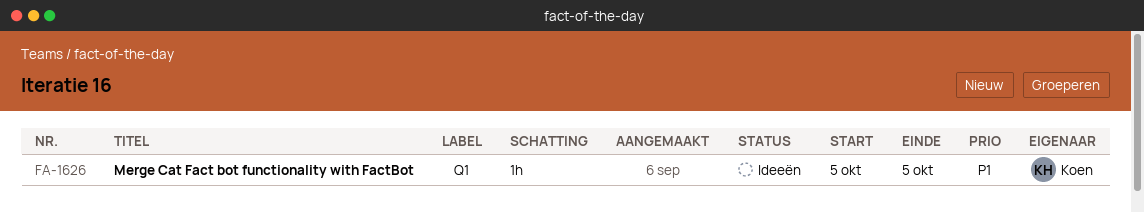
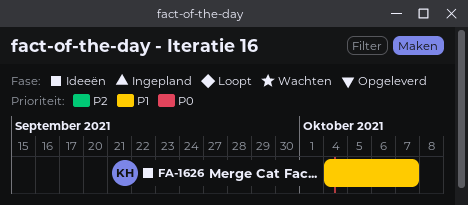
FA-1626, start: Oct 5 -> Oct 4
FA-1626, due: Oct 5 -> Oct 7

